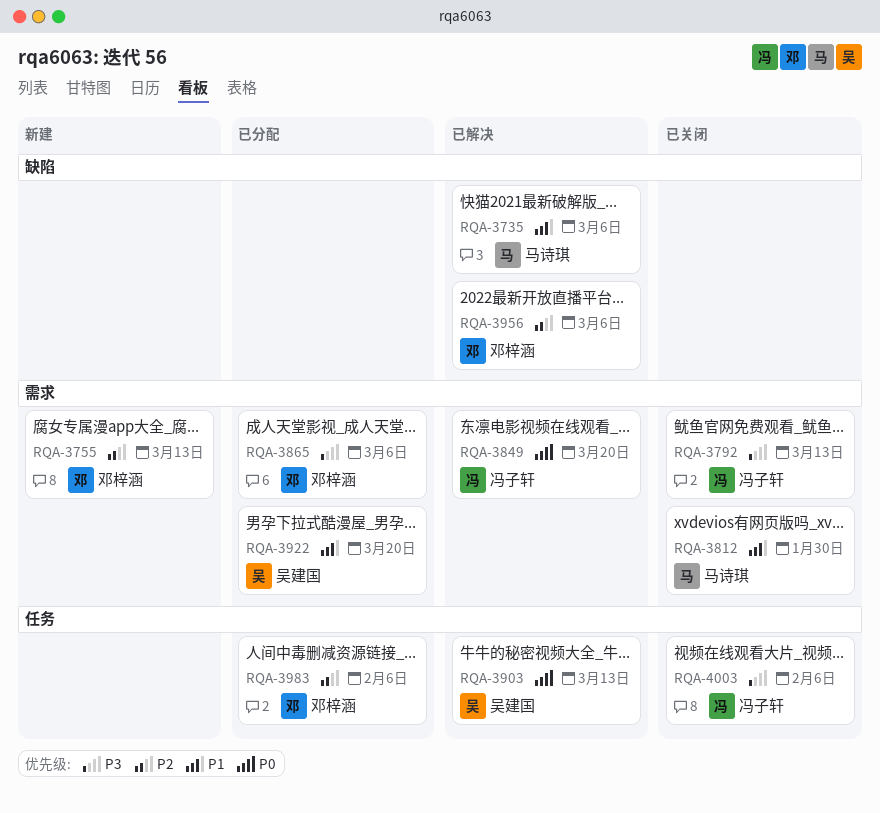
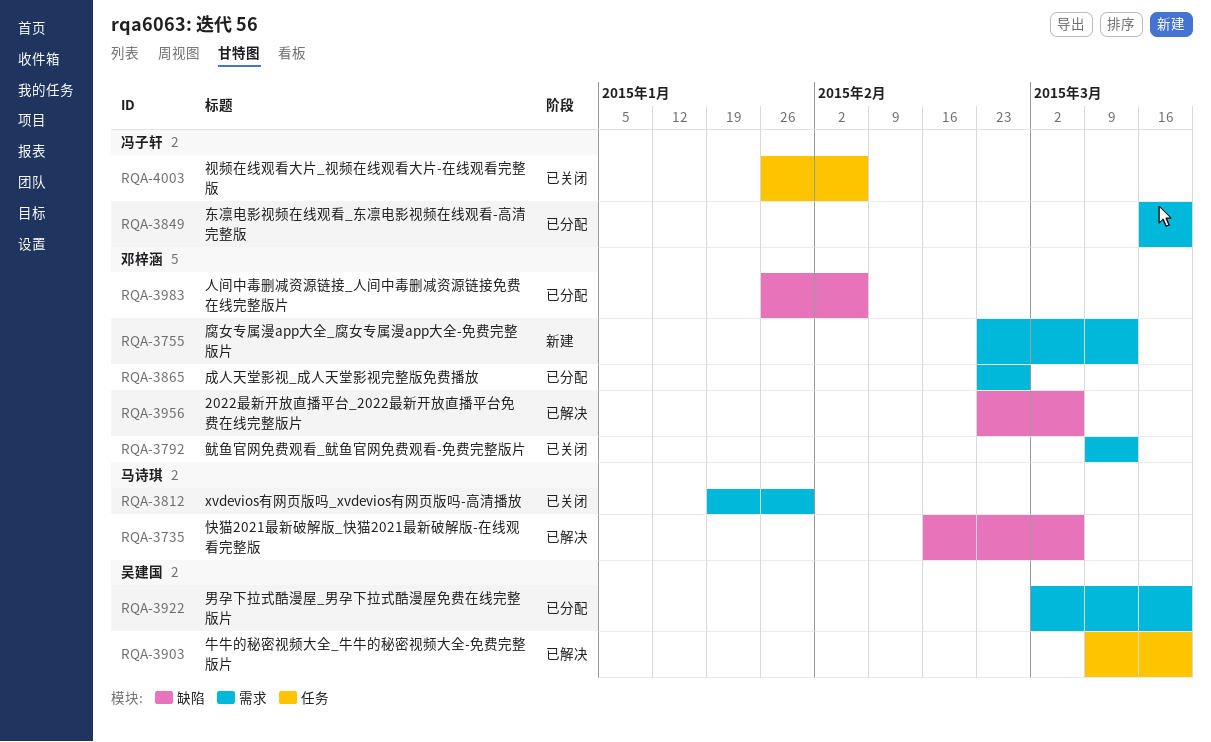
RQA-3792, owner: 冯子轩 -> 邓梓涵
RQA-3849, status: 已解决 -> 已分配
RQA-3865, due: Mar 6 -> Feb 27
RQA-3903, due: Mar 13 -> Mar 20
RQA-3983, label: 任务 -> 缺陷

